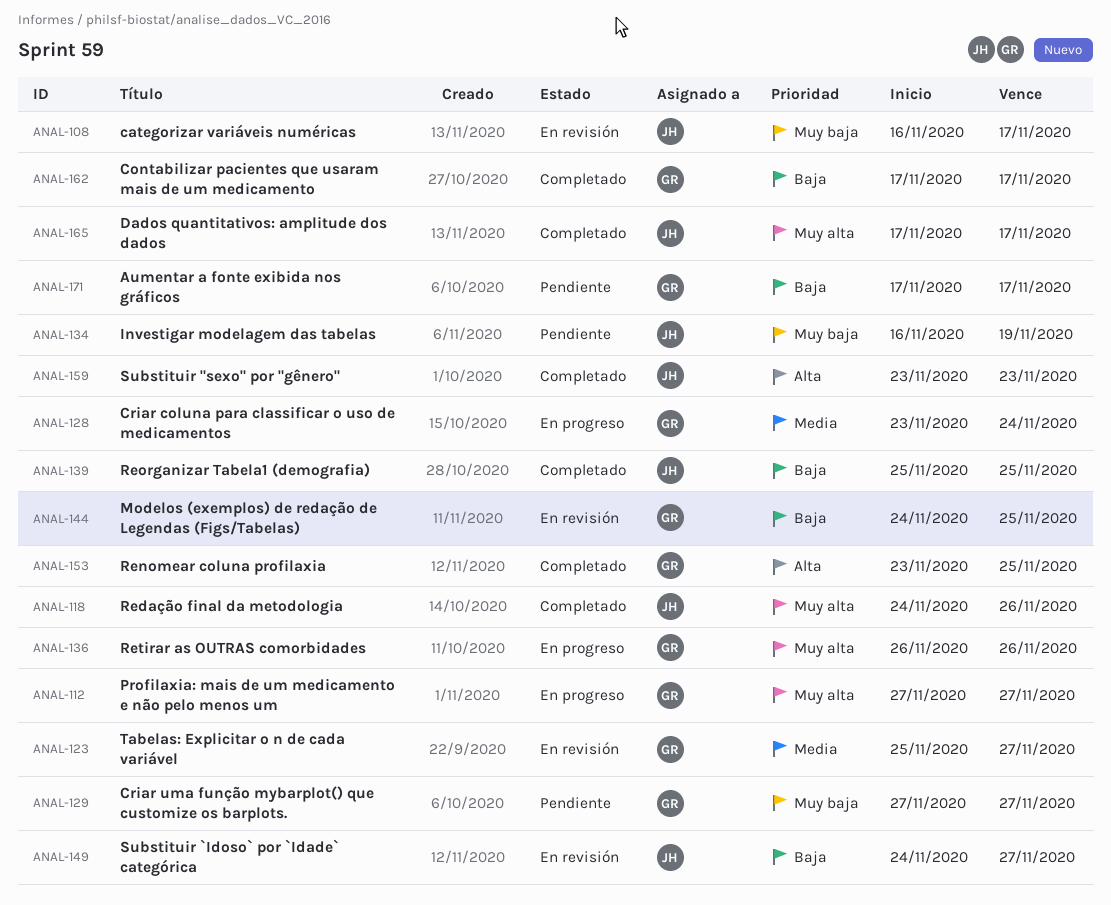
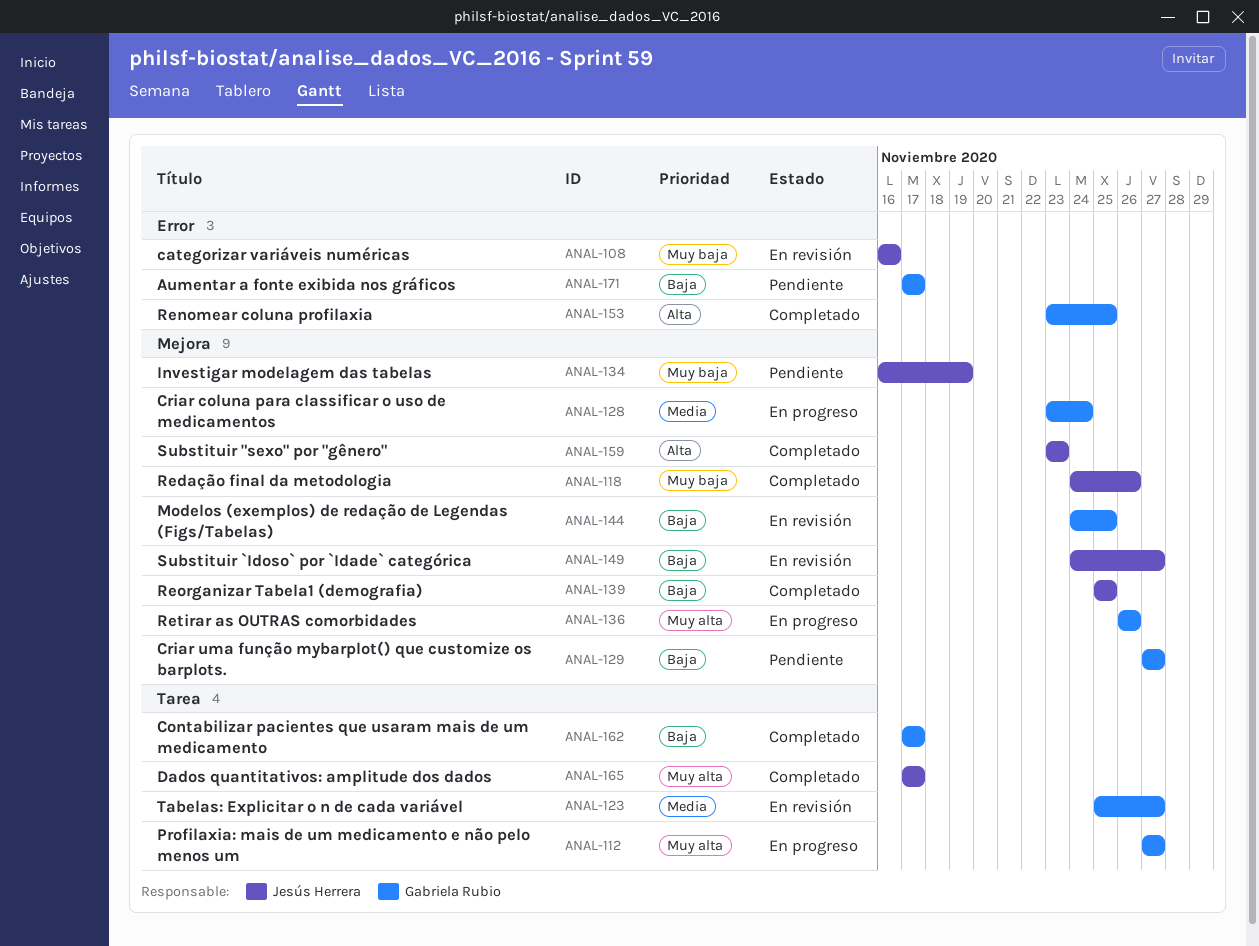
ANAL-108, due: Nov 17 -> Nov 16
ANAL-118, priority: Muy alta -> Muy baja
ANAL-129, priority: Muy baja -> Baja

